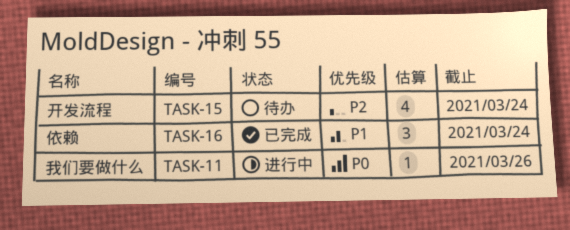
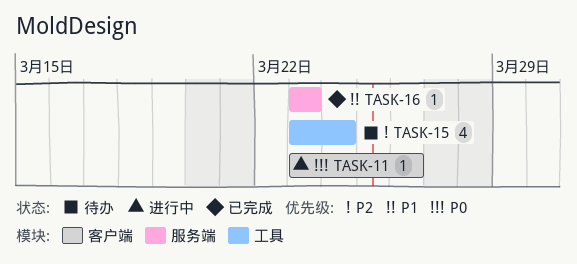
TASK-16, estimate: 3 -> 1
TASK-16, due: Mar 24 -> Mar 23

